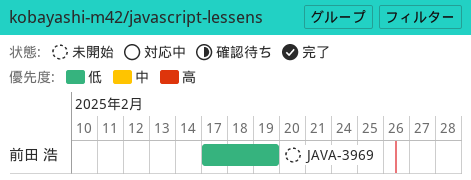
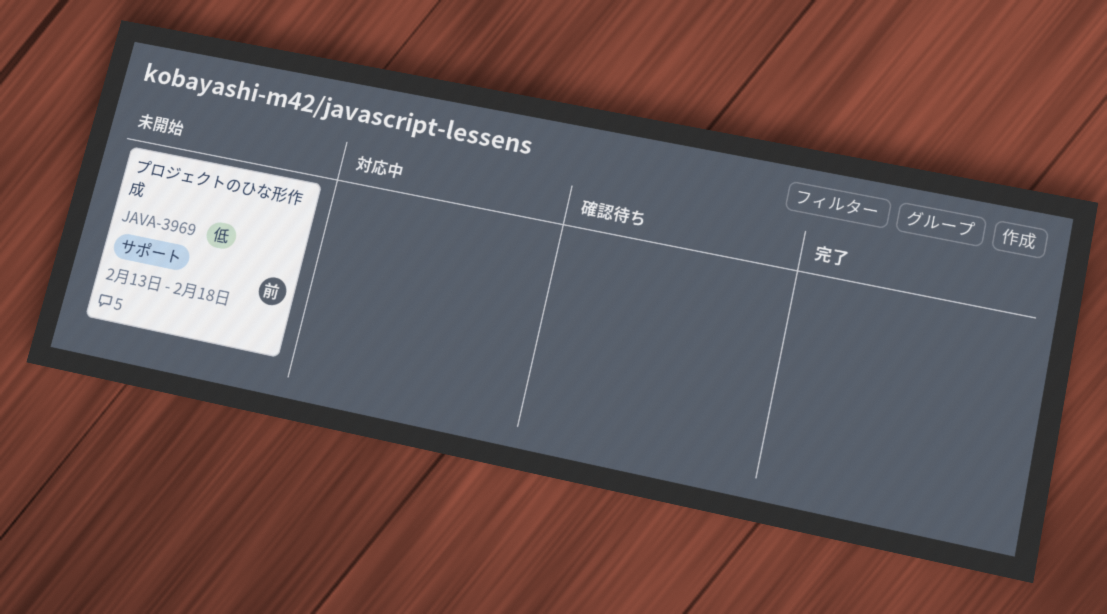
JAVA-3969, start: Feb 17 -> Feb 13
JAVA-3969, due: Feb 19 -> Feb 18

